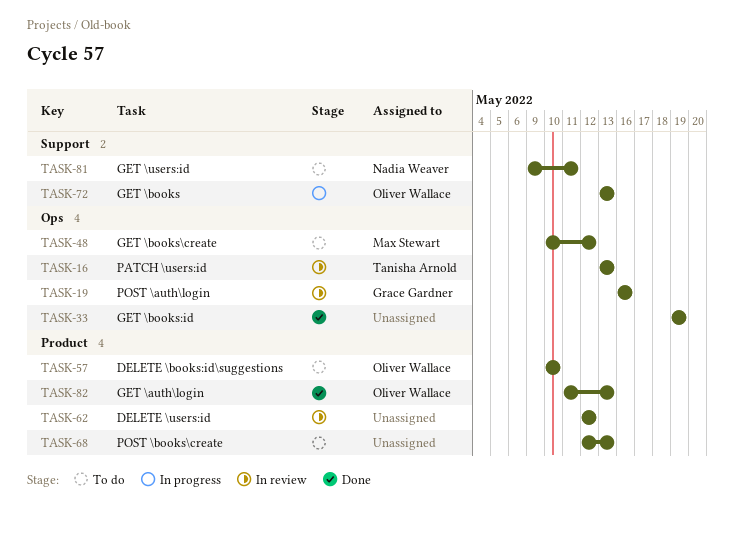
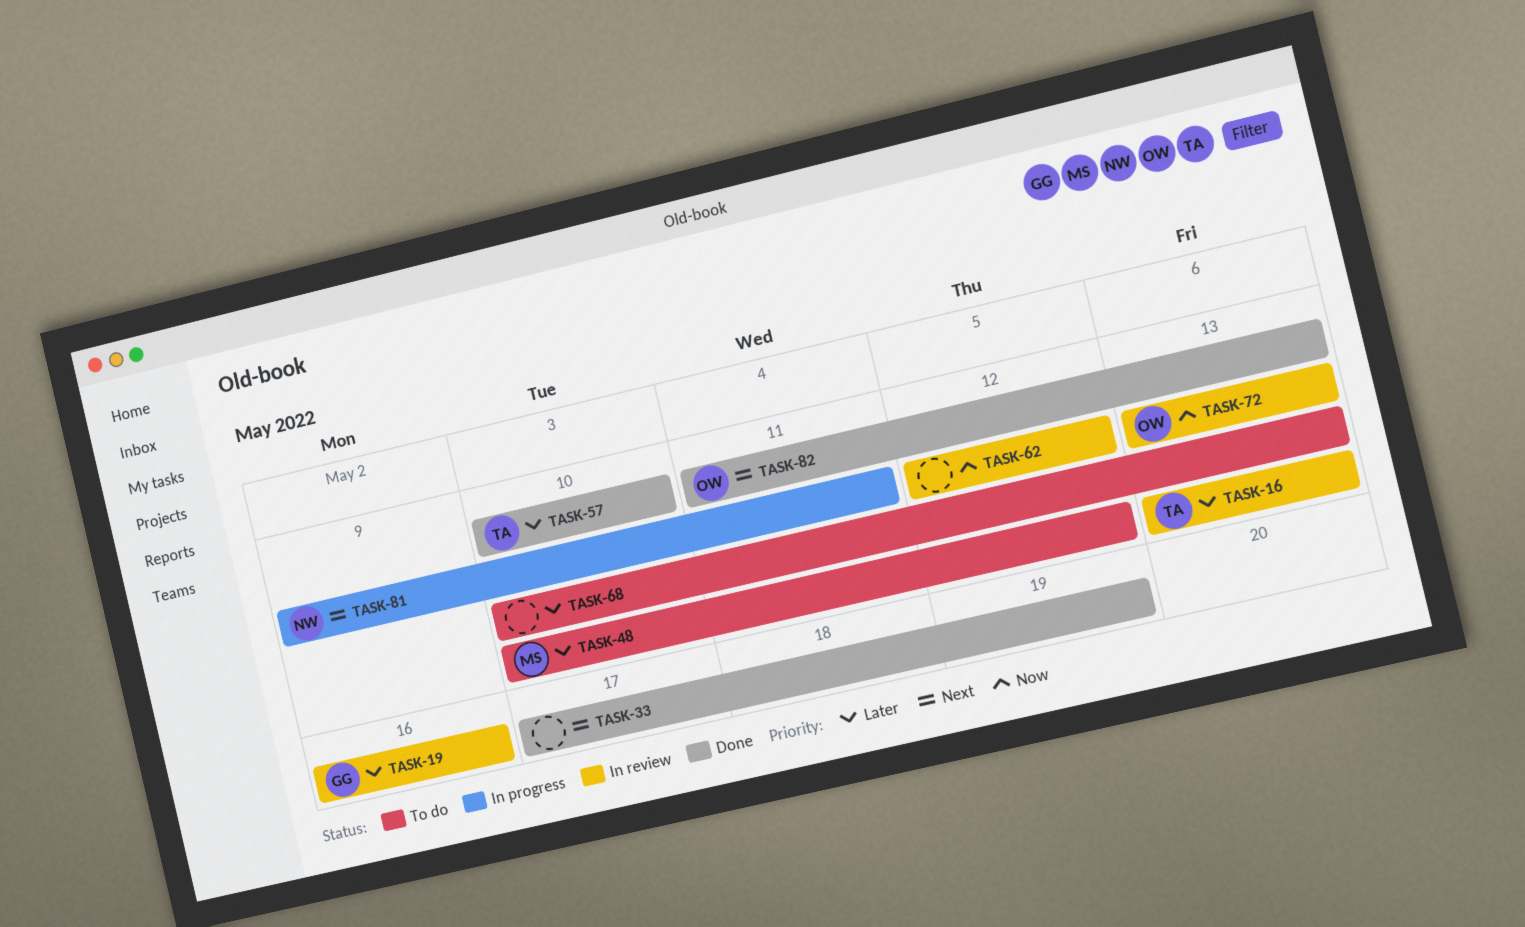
TASK-33, start: May 19 -> May 17
TASK-57, status: To do -> Done
TASK-57, owner: Oliver Wallace -> Tanisha Arnold
TASK-68, start: May 12 -> May 10
TASK-72, status: In progress -> In review
TASK-81, status: To do -> In progress

